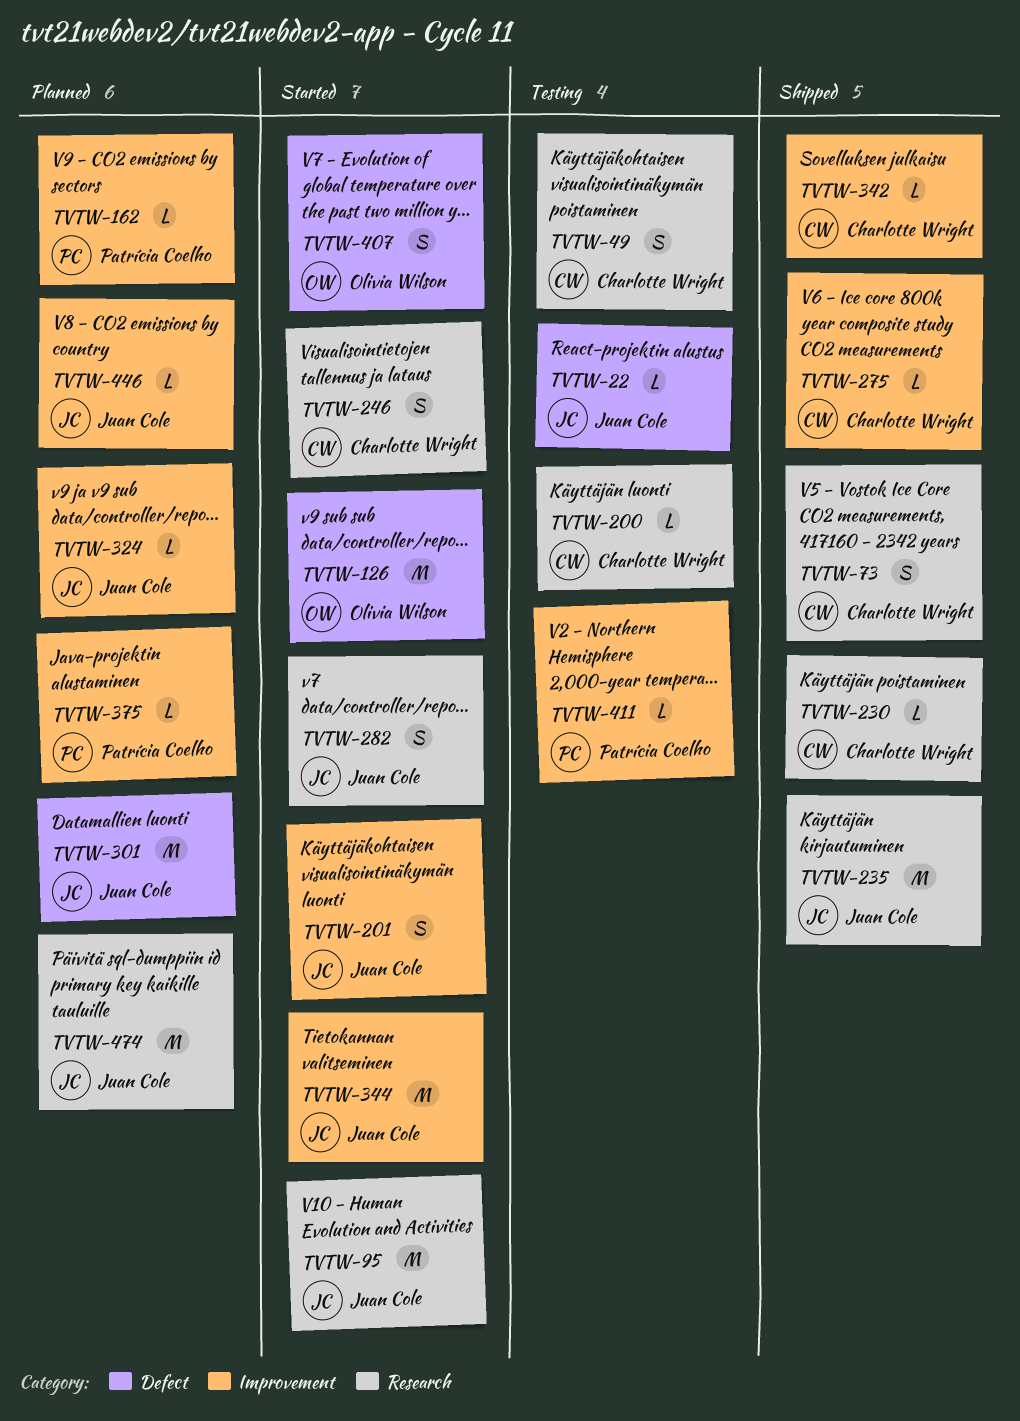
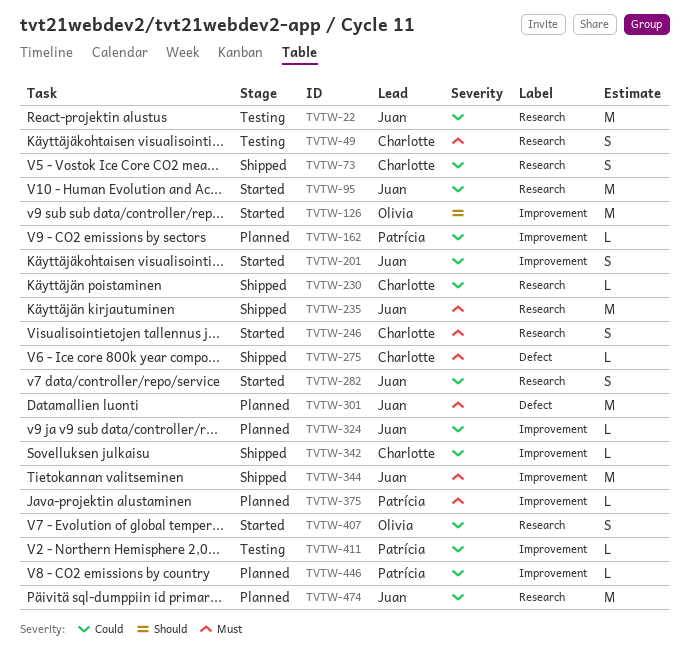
TVTW-22, label: Defect -> Research
TVTW-22, estimate: L -> M
TVTW-126, label: Defect -> Improvement
TVTW-200: present -> none
TVTW-275, label: Improvement -> Defect
TVTW-344, status: Started -> Shipped
TVTW-407, label: Defect -> Research
TVTW-446, owner: Juan Cole -> Patrícia Coelho

